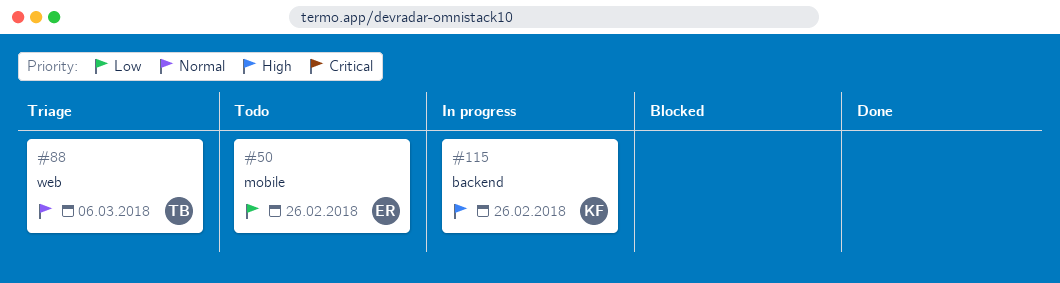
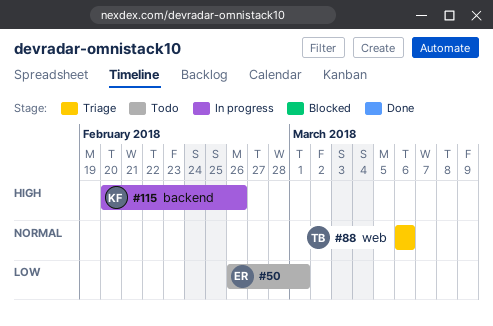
#50, due: Feb 26 -> Mar 1

